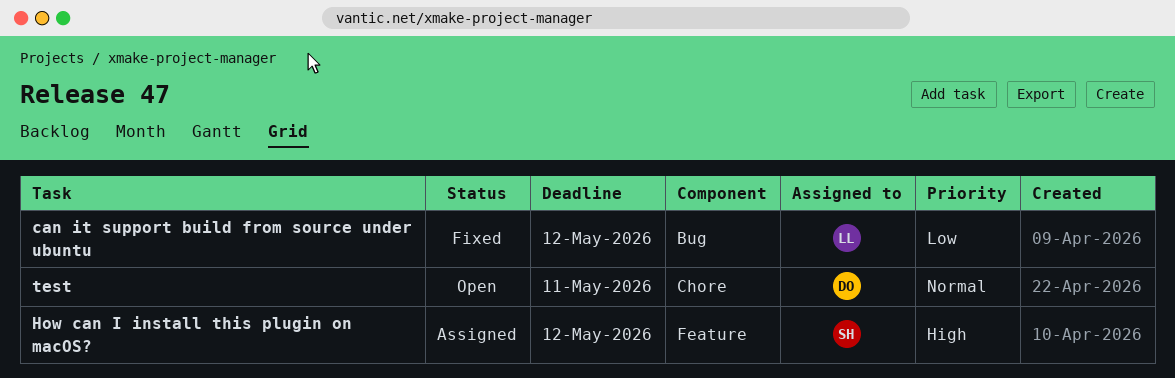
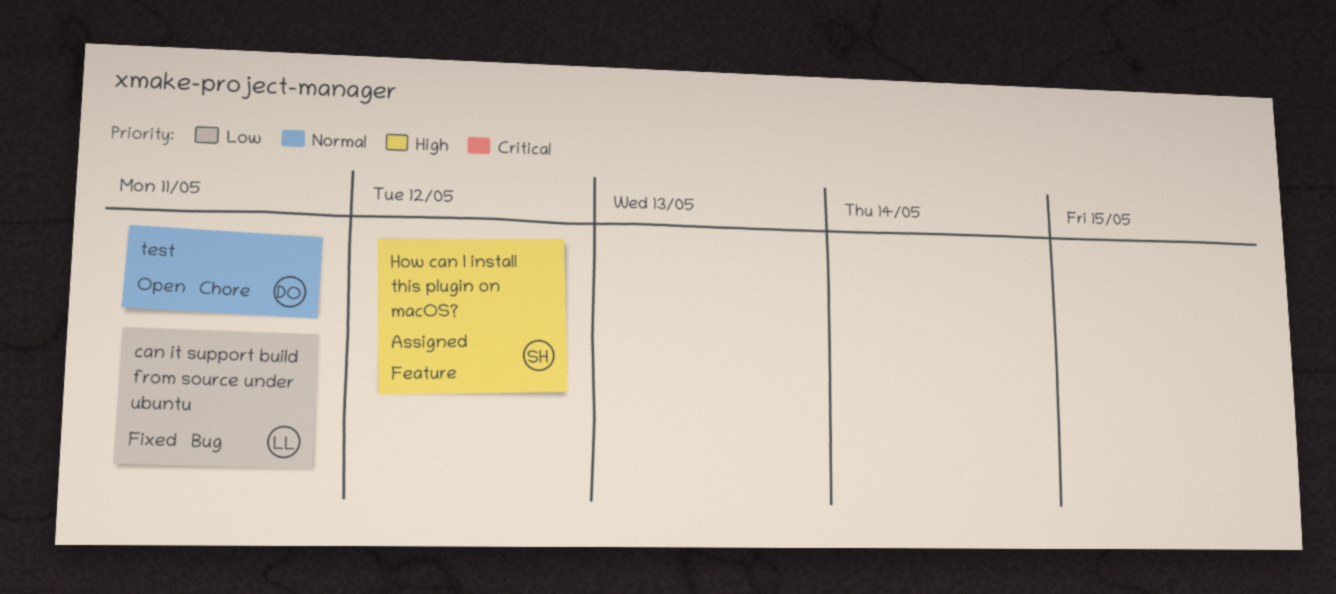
can it support build from source under ubuntu, due: May 12 -> May 11

